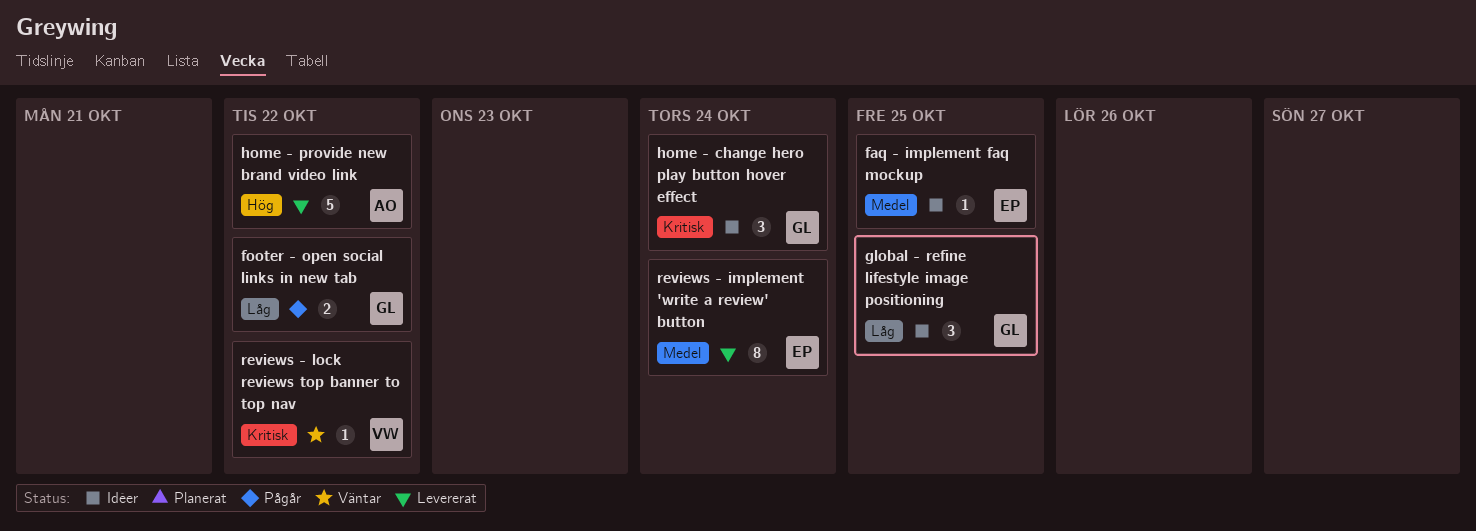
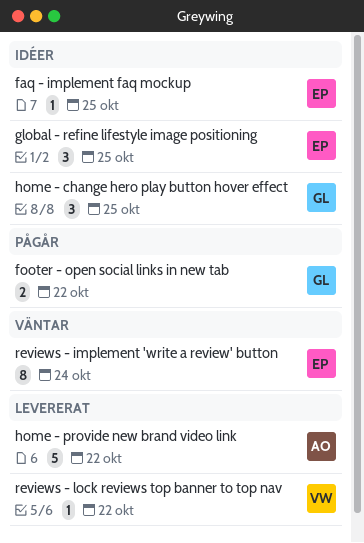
global - refine lifestyle image positioning, owner: GL -> EP
home - change hero play button hover effect, due: Oct 24 -> Oct 25
reviews - implement 'write a review' button, status: Levererat -> Väntar
reviews - lock reviews top banner to top nav, status: Väntar -> Levererat

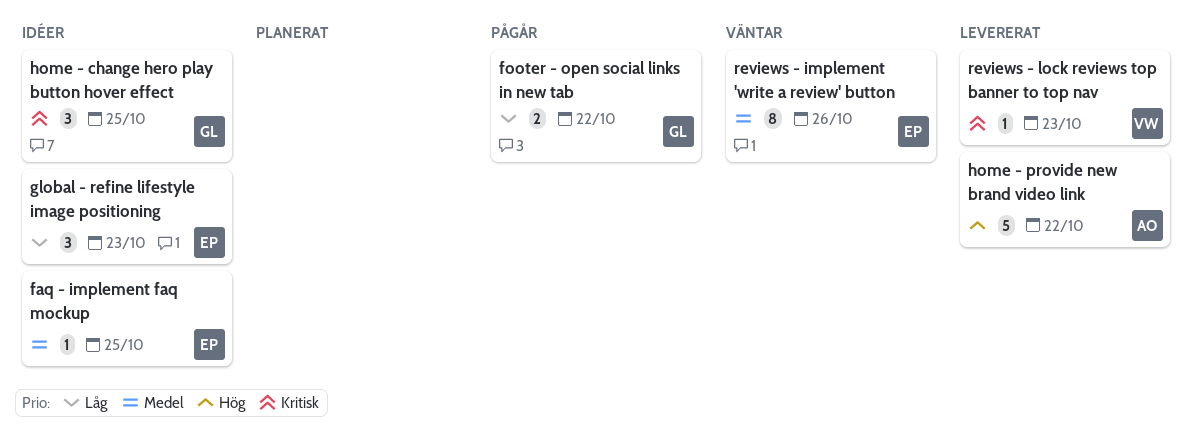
global - refine lifestyle image positioning, due: Oct 25 -> Oct 23
reviews - implement 'write a review' button, due: Oct 24 -> Oct 26
reviews - lock reviews top banner to top nav, due: Oct 22 -> Oct 23

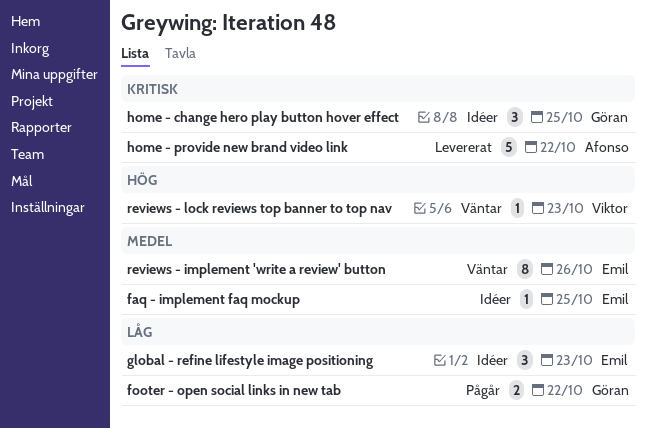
home - provide new brand video link, priority: Hög -> Kritisk
reviews - lock reviews top banner to top nav, status: Levererat -> Väntar
reviews - lock reviews top banner to top nav, priority: Kritisk -> Hög

